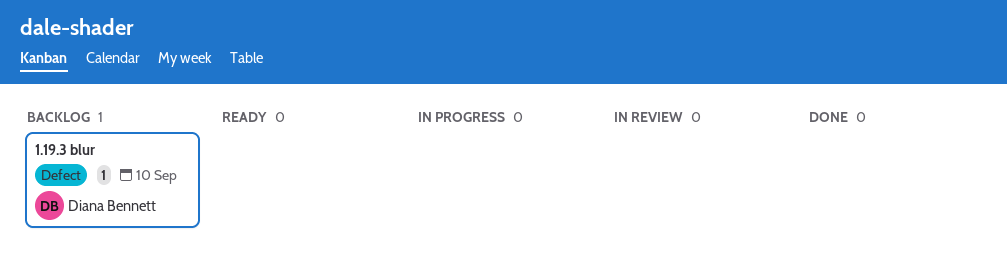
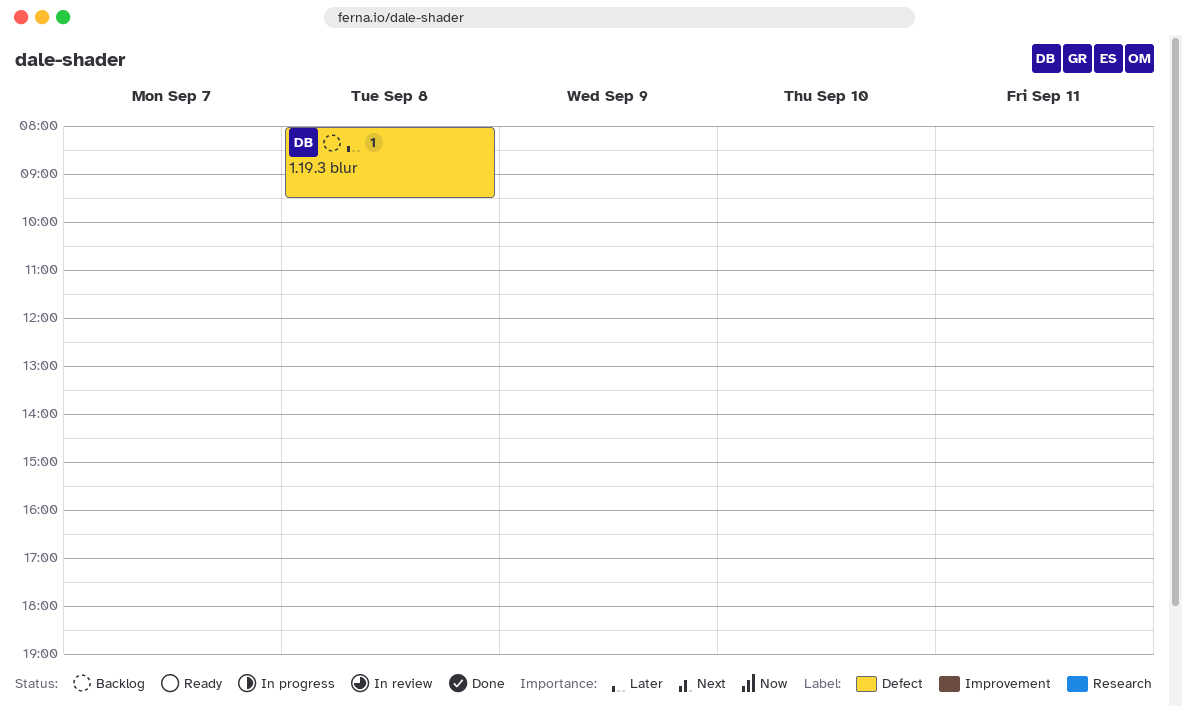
1.19.3 blur, day: Sep 10 -> Sep 8

